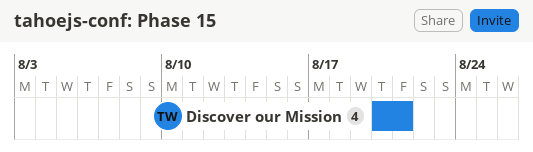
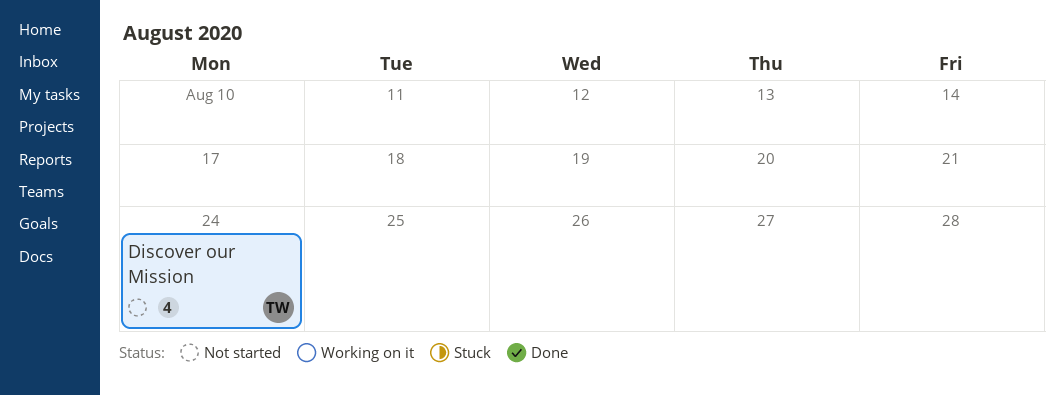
Discover our Mission, due: Aug 21 -> Aug 24

